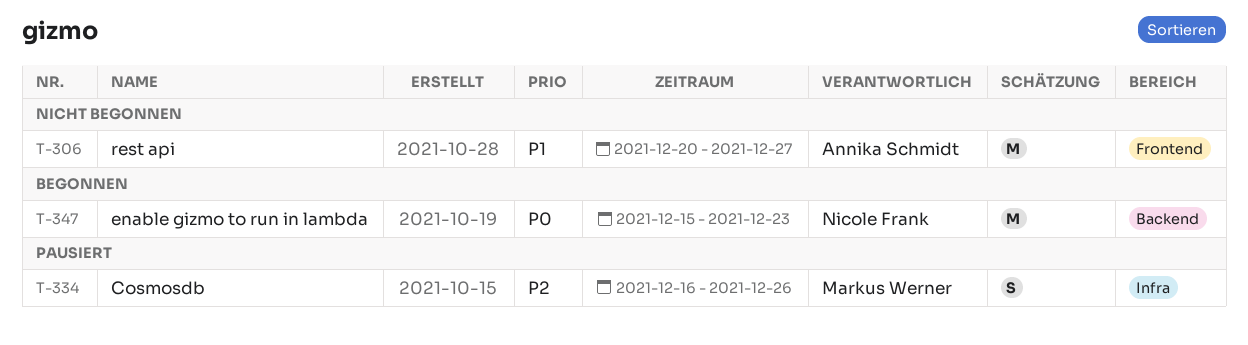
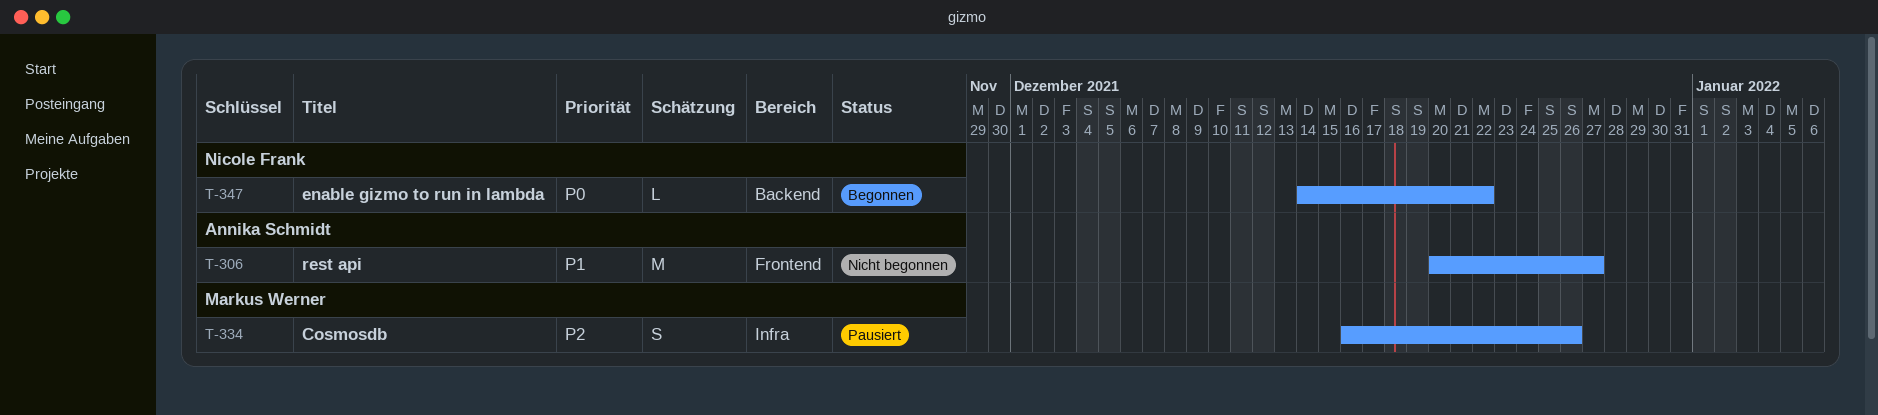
T-347, estimate: M -> L
T-347, start: Dec 15 -> Dec 14
T-347, due: Dec 23 -> Dec 22

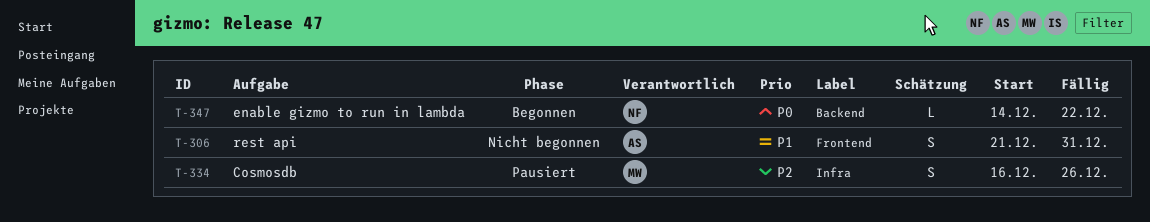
T-306, estimate: M -> S
T-306, start: Dec 20 -> Dec 21
T-306, due: Dec 27 -> Dec 31

